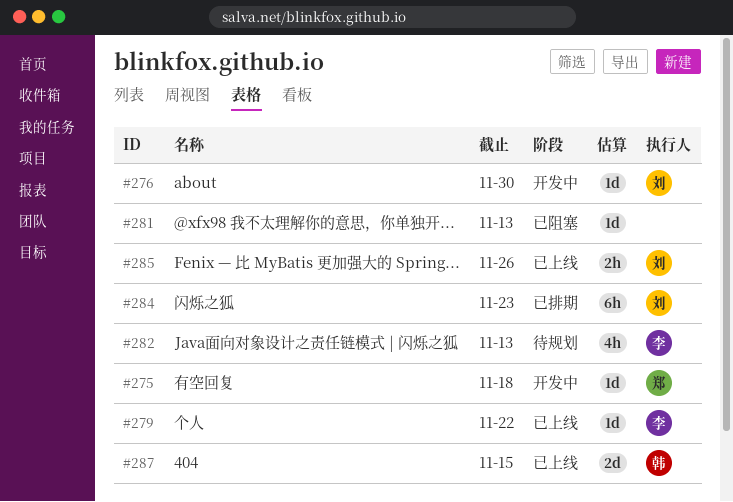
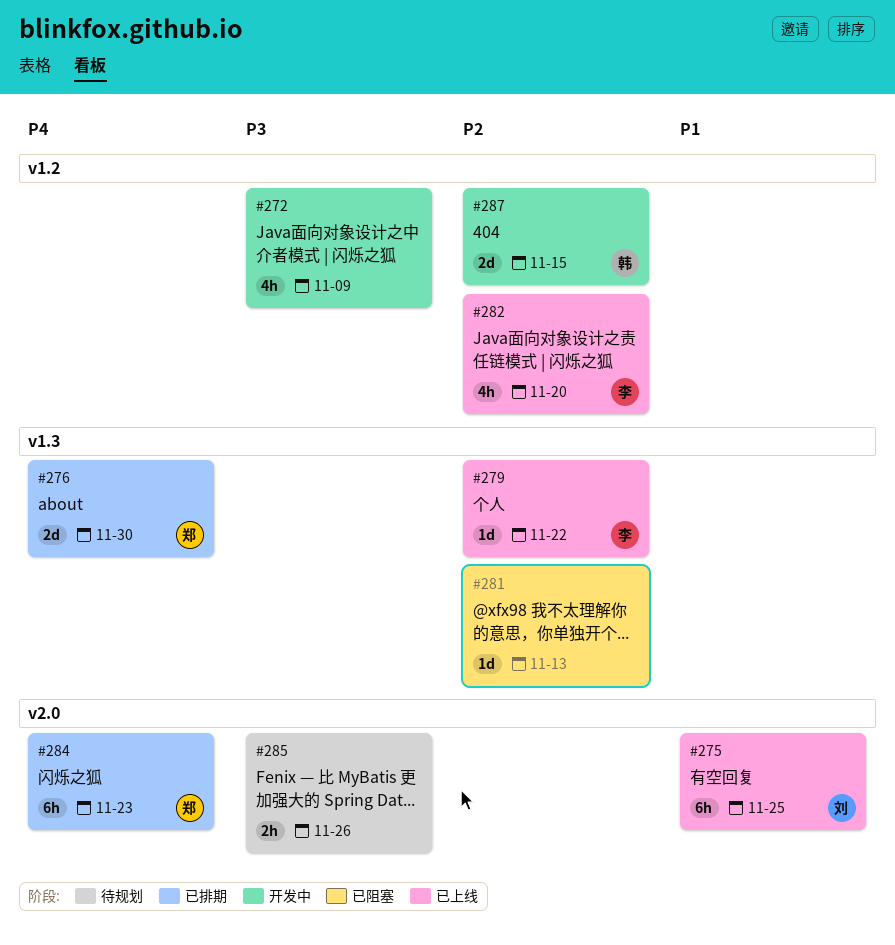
#272: none -> present
#275, status: 开发中 -> 已上线
#275, owner: 郑 -> 刘
#275, estimate: 1d -> 6h
#275, due: Nov 18 -> Nov 25
#276, status: 开发中 -> 已排期
#276, owner: 刘 -> 郑
#276, estimate: 1d -> 2d
#282, status: 待规划 -> 已上线
#282, due: Nov 13 -> Nov 20
#284, owner: 刘 -> 郑
#285, status: 已上线 -> 待规划
#285, owner: 刘 -> none
#287, status: 已上线 -> 开发中

